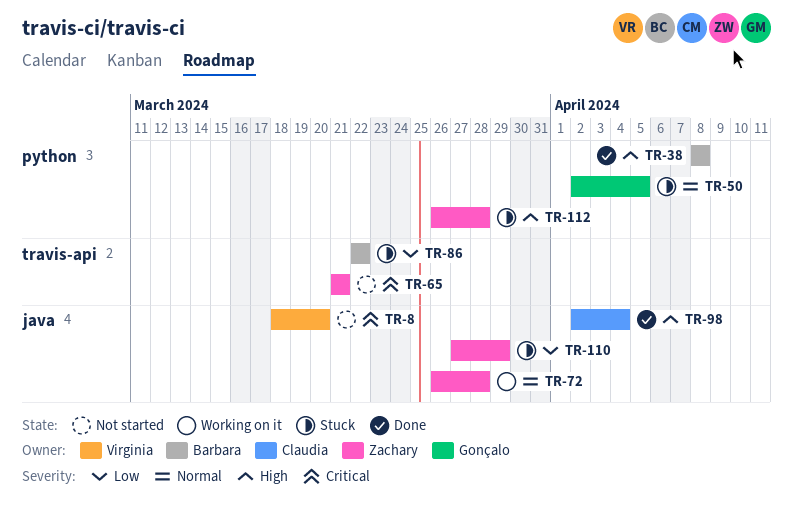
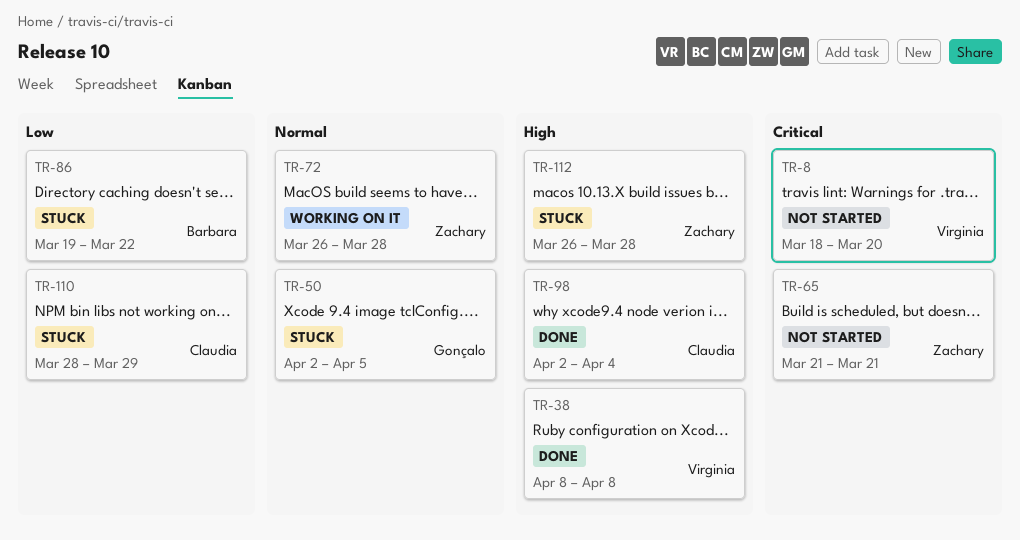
TR-38, owner: Barbara -> Virginia
TR-86, start: Mar 22 -> Mar 19
TR-110, owner: Zachary -> Claudia
TR-110, start: Mar 27 -> Mar 28

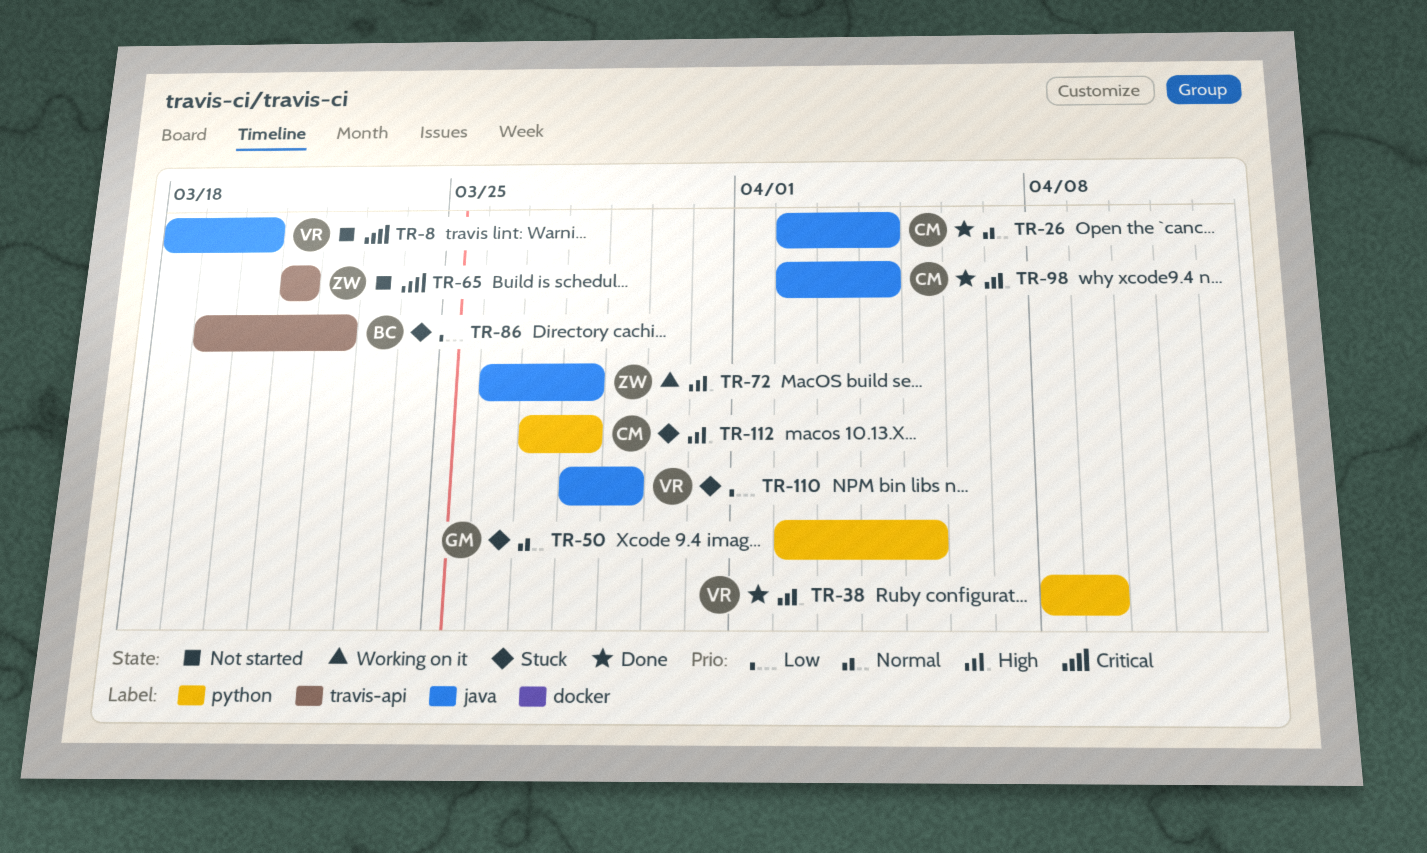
TR-26: none -> present
TR-38, due: Apr 8 -> Apr 9
TR-72, priority: Normal -> High
TR-110, owner: Claudia -> Virginia
TR-112, owner: Zachary -> Claudia
TR-112, start: Mar 26 -> Mar 27

